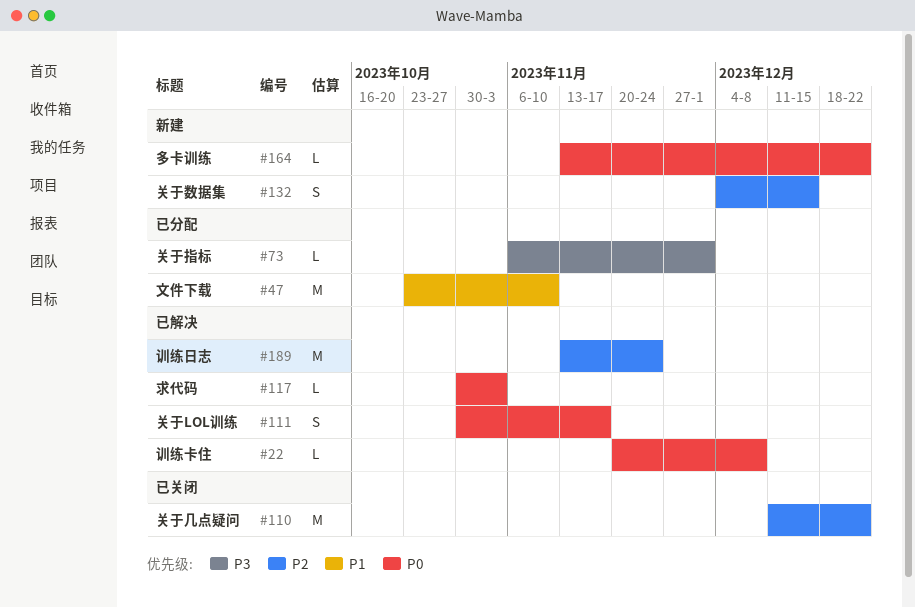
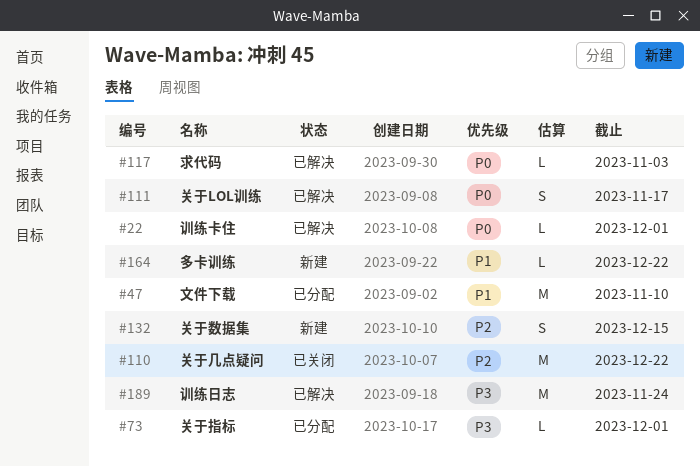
#22, due: Dec 8 -> Dec 1
#164, priority: P0 -> P1
#189, priority: P2 -> P3

